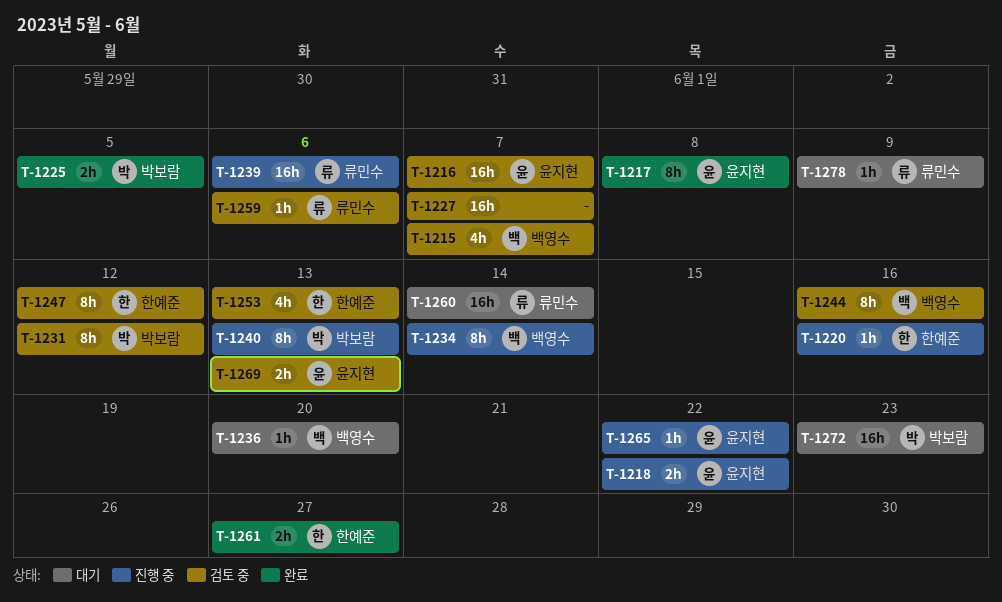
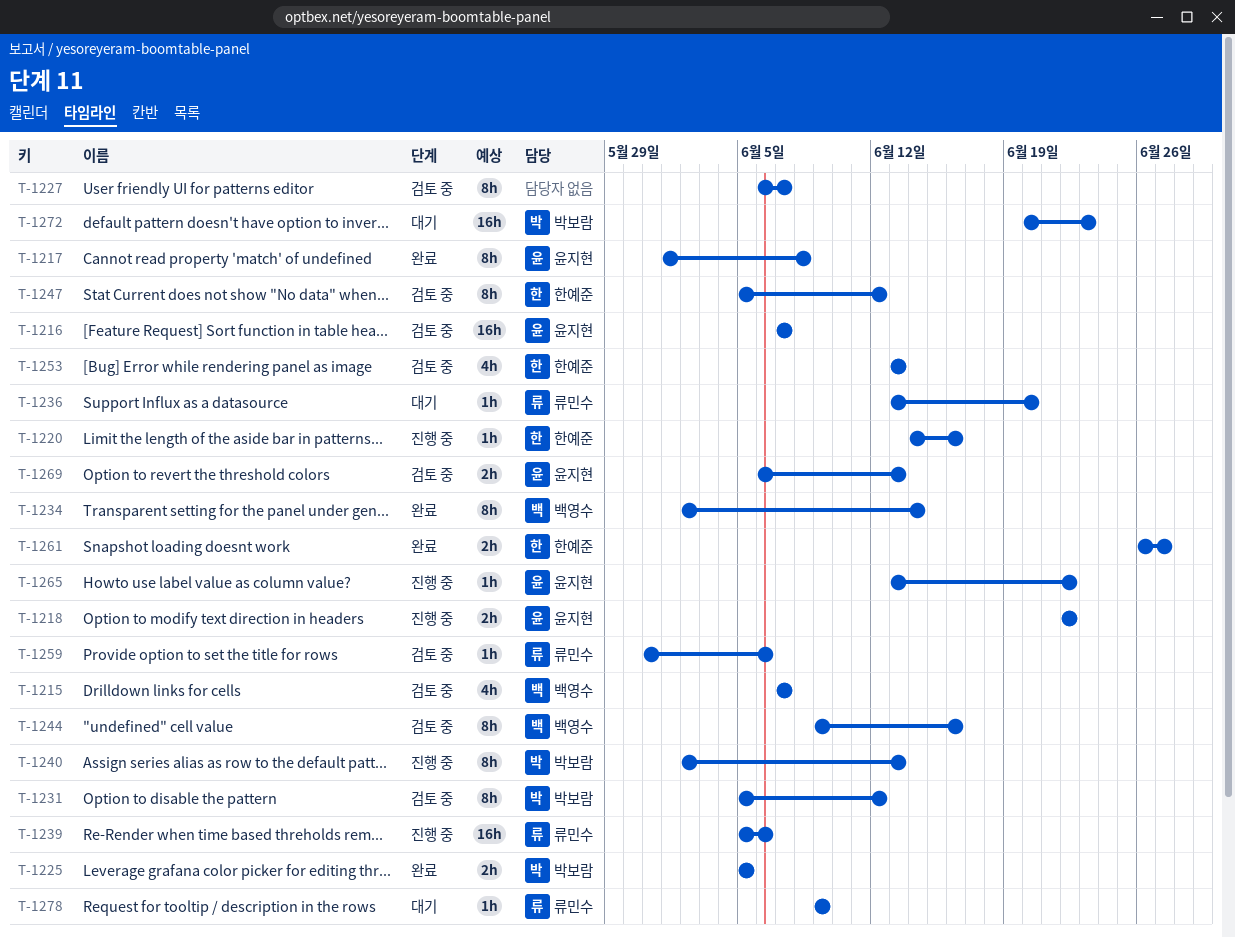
T-1227, estimate: 16h -> 8h
T-1234, status: 진행 중 -> 완료
T-1236, owner: 백영수 -> 류민수
T-1260: present -> none

